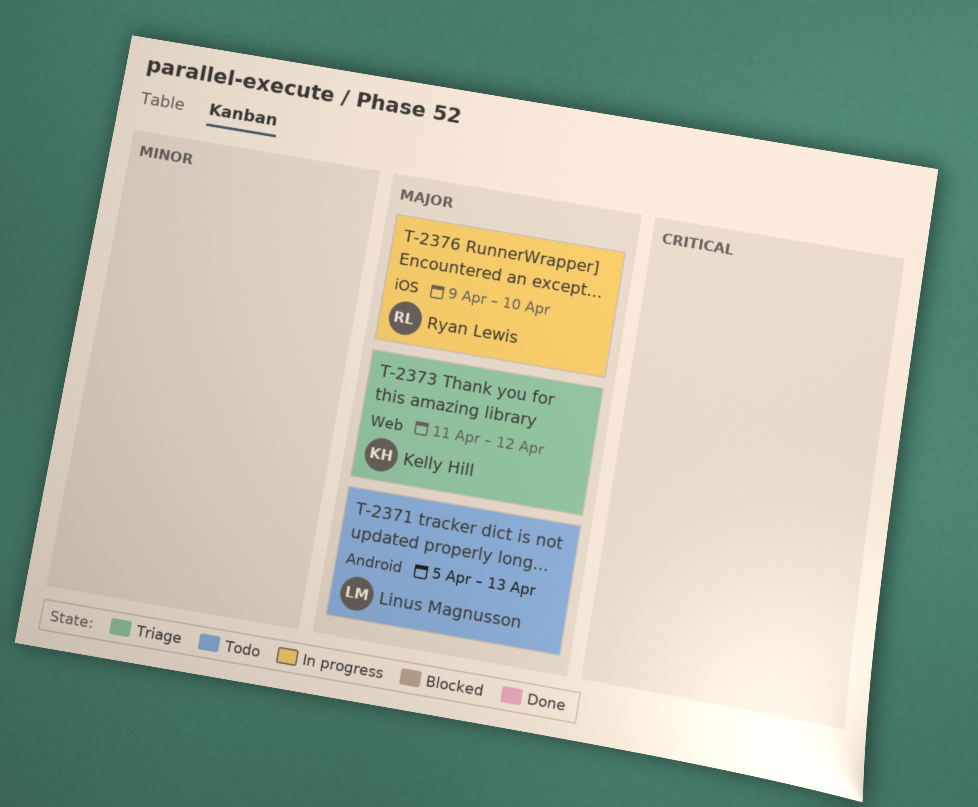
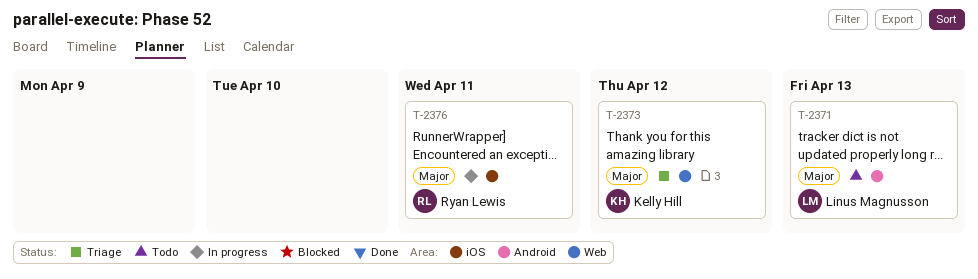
T-2376, due: Apr 10 -> Apr 11

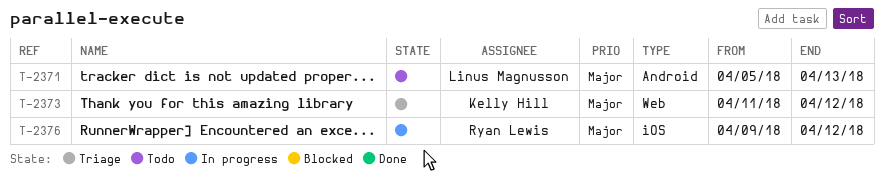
T-2376, due: Apr 11 -> Apr 12

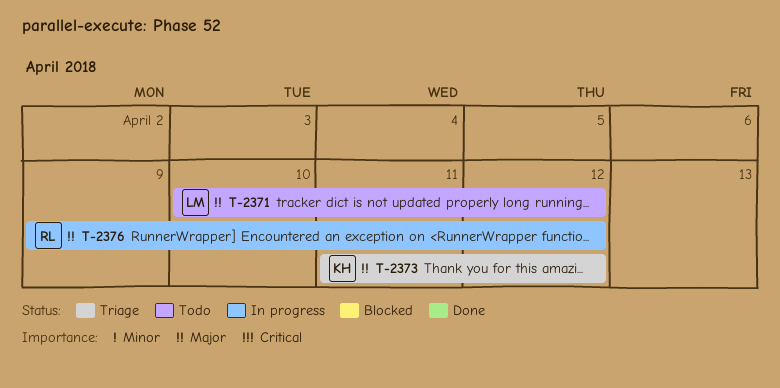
T-2371, start: Apr 5 -> Apr 10
T-2371, due: Apr 13 -> Apr 12

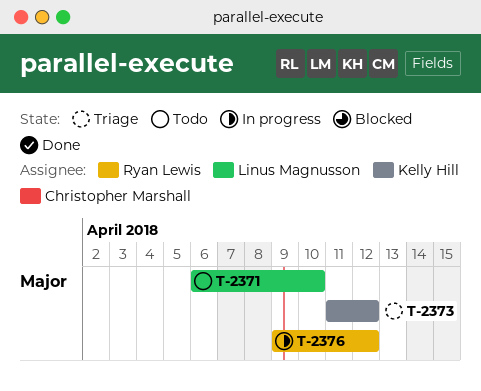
T-2371, start: Apr 10 -> Apr 6
T-2371, due: Apr 12 -> Apr 10

